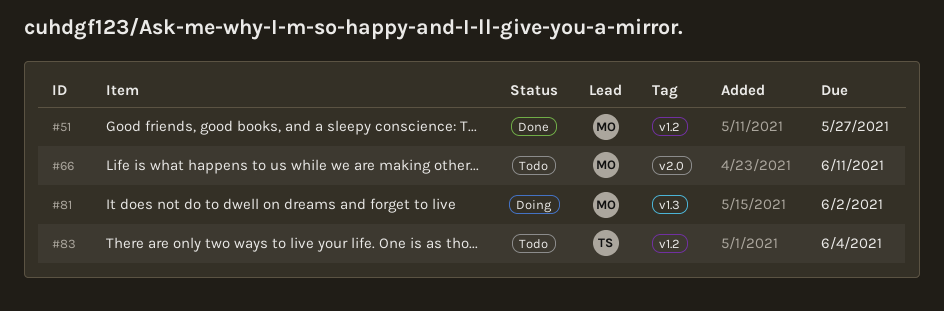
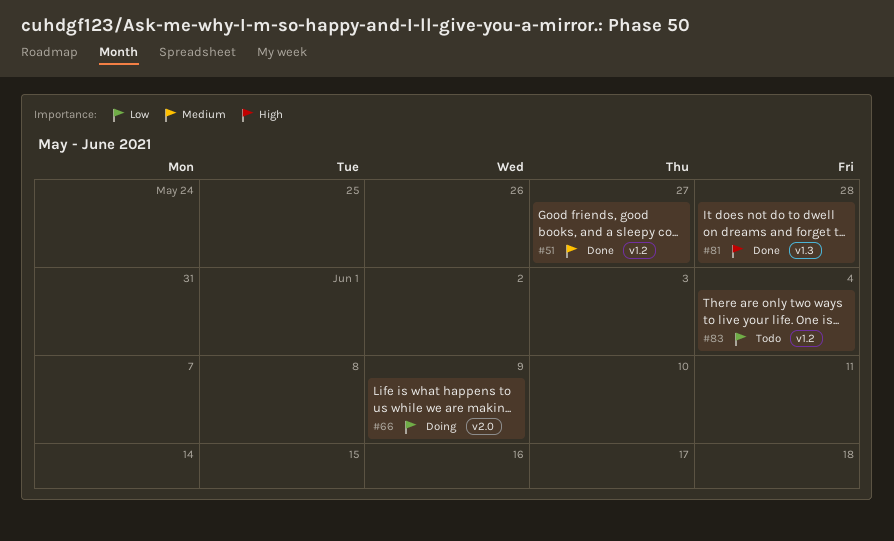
#66, status: Todo -> Doing
#66, due: Jun 11 -> Jun 9
#81, status: Doing -> Done
#81, due: Jun 2 -> May 28

